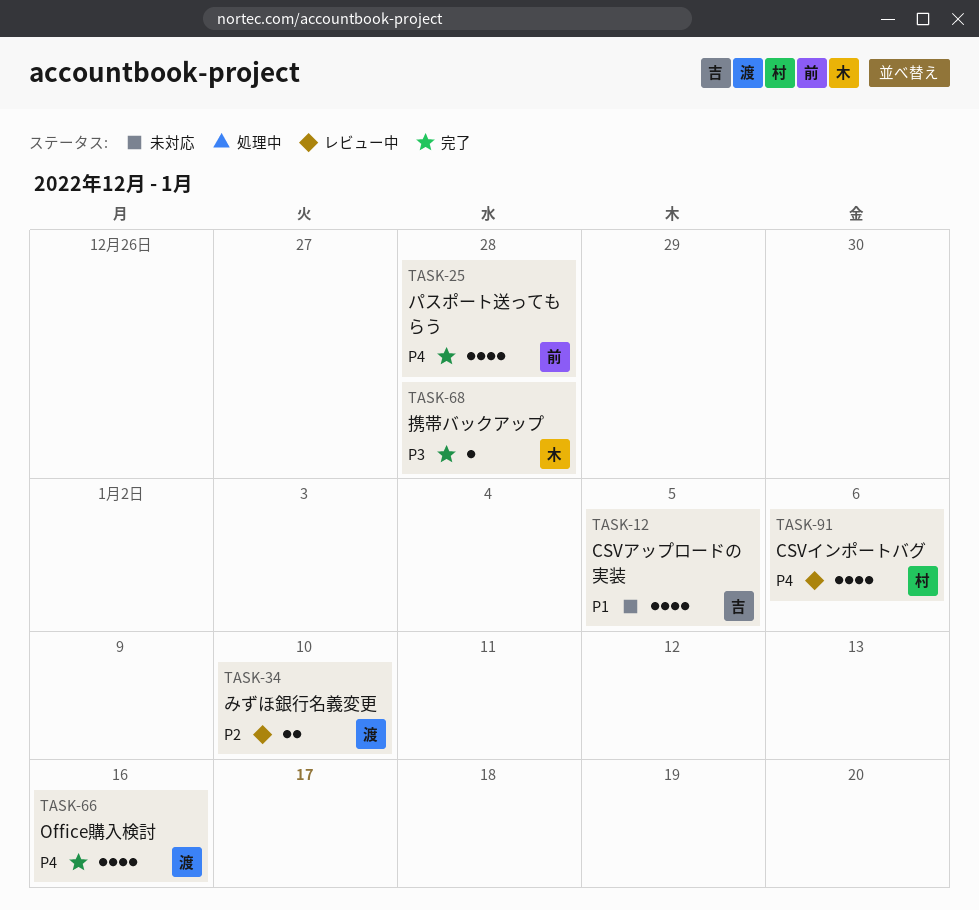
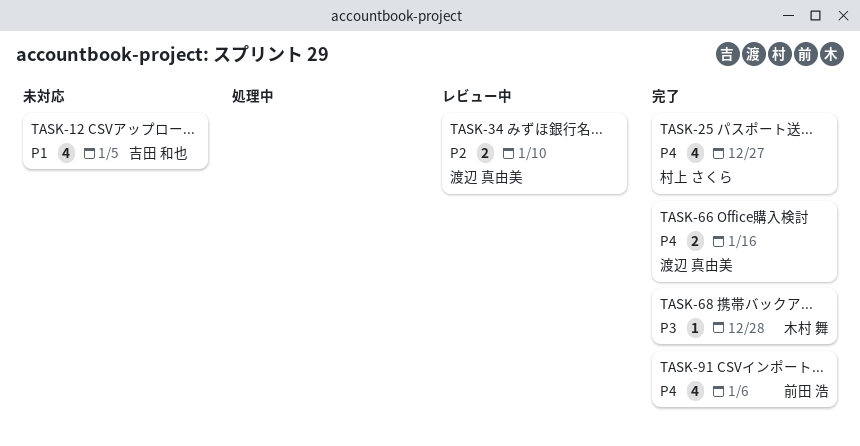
TASK-25, owner: 前田 浩 -> 村上 さくら
TASK-25, due: Dec 28 -> Dec 27
TASK-66, estimate: 4 -> 2
TASK-91, status: レビュー中 -> 完了
TASK-91, owner: 村上 さくら -> 前田 浩

